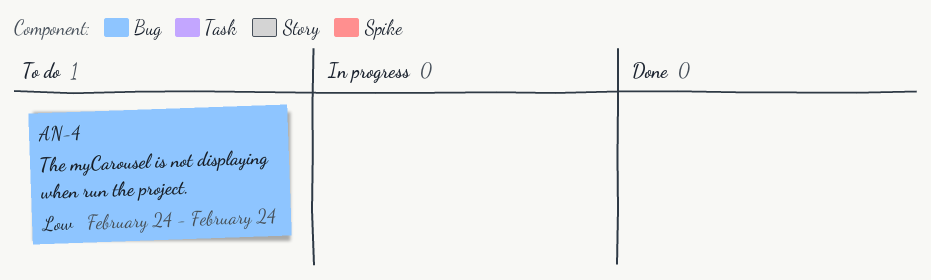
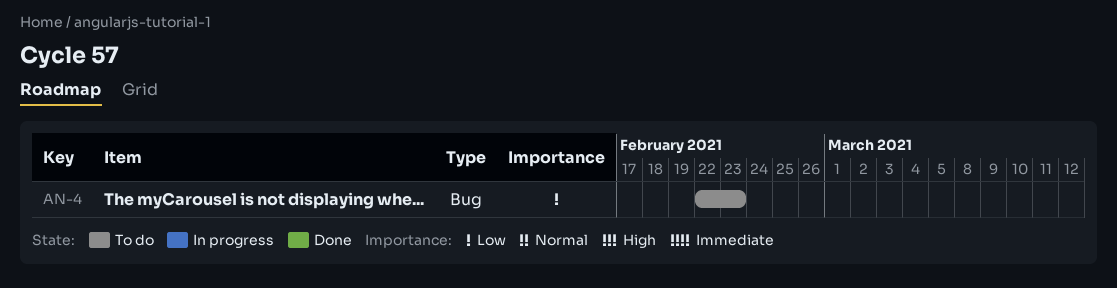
AN-4, start: Feb 24 -> Feb 22
AN-4, due: Feb 24 -> Feb 23

